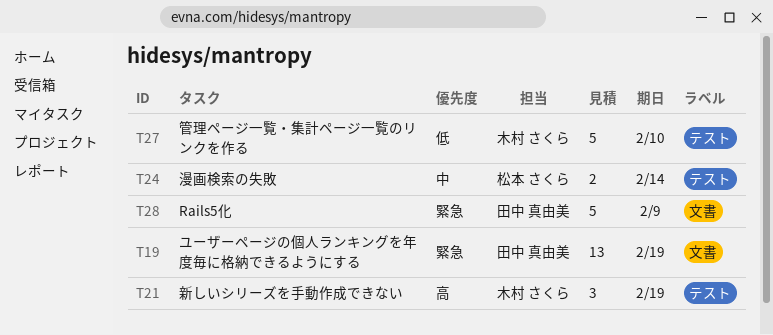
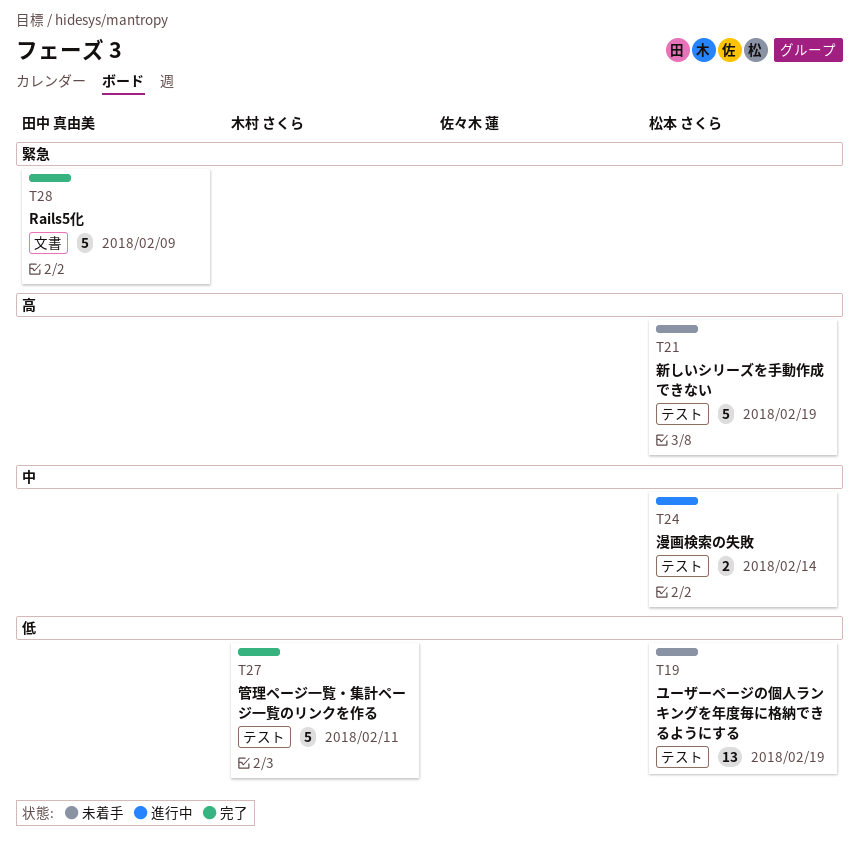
T19, owner: 田中 真由美 -> 松本 さくら
T19, priority: 緊急 -> 低
T19, label: 文書 -> テスト
T21, owner: 木村 さくら -> 松本 さくら
T21, estimate: 3 -> 5
T27, due: Feb 10 -> Feb 11

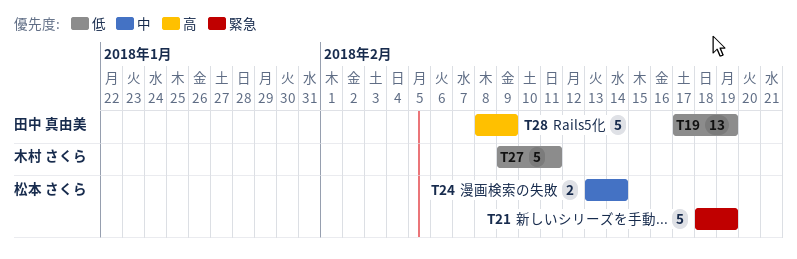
T19, owner: 松本 さくら -> 田中 真由美
T21, priority: 高 -> 緊急
T28, priority: 緊急 -> 高

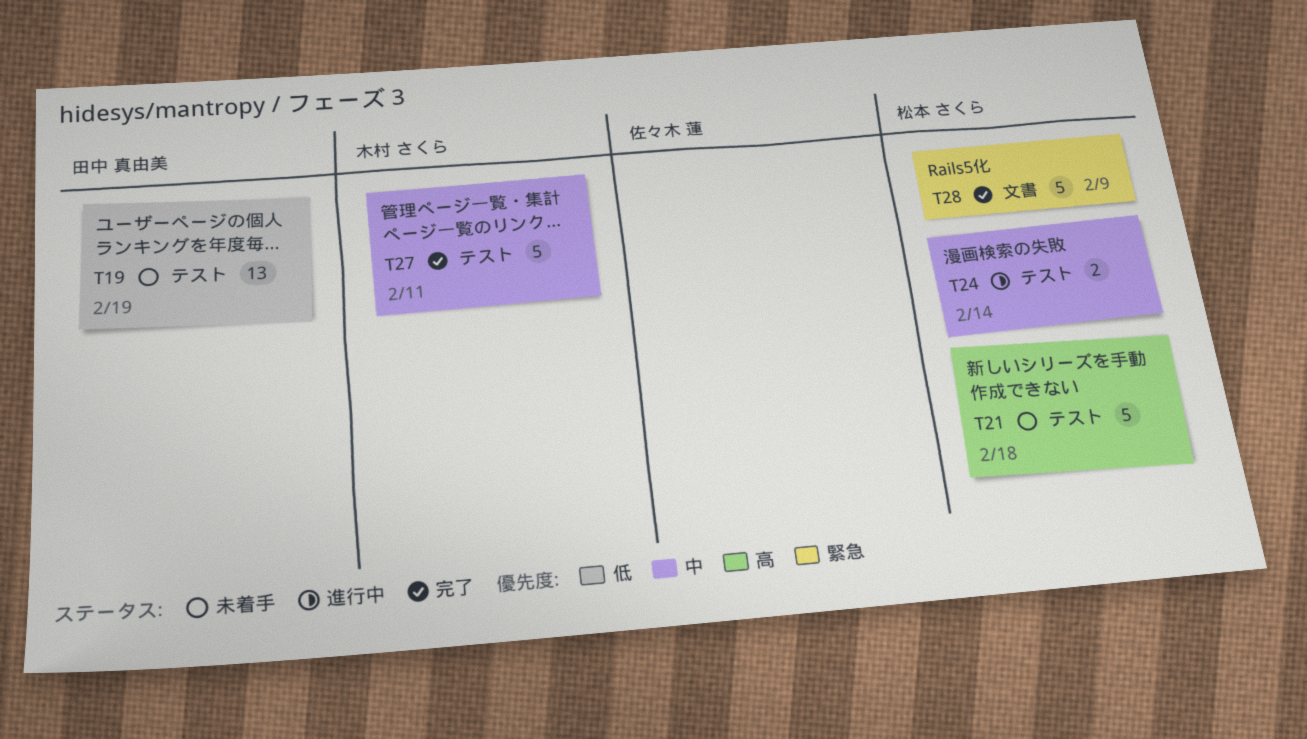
T21, priority: 緊急 -> 高
T21, due: Feb 19 -> Feb 18
T27, priority: 低 -> 中
T28, owner: 田中 真由美 -> 松本 さくら
T28, priority: 高 -> 緊急

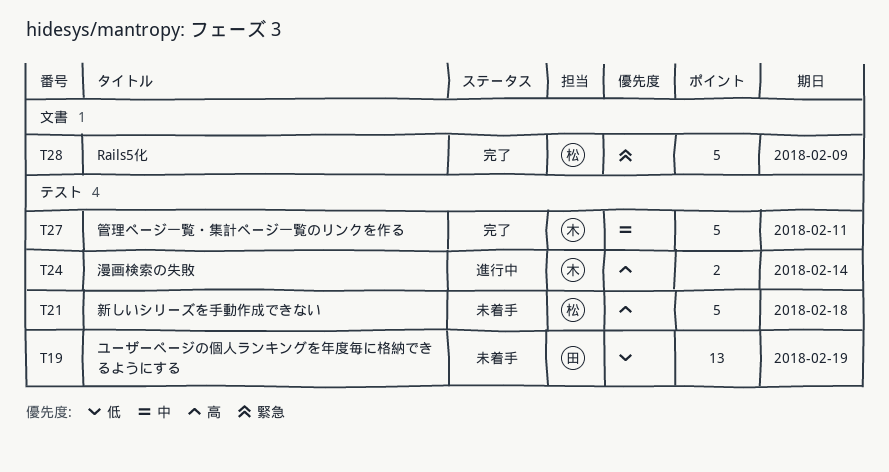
T24, owner: 松本 さくら -> 木村 さくら
T24, priority: 中 -> 高

